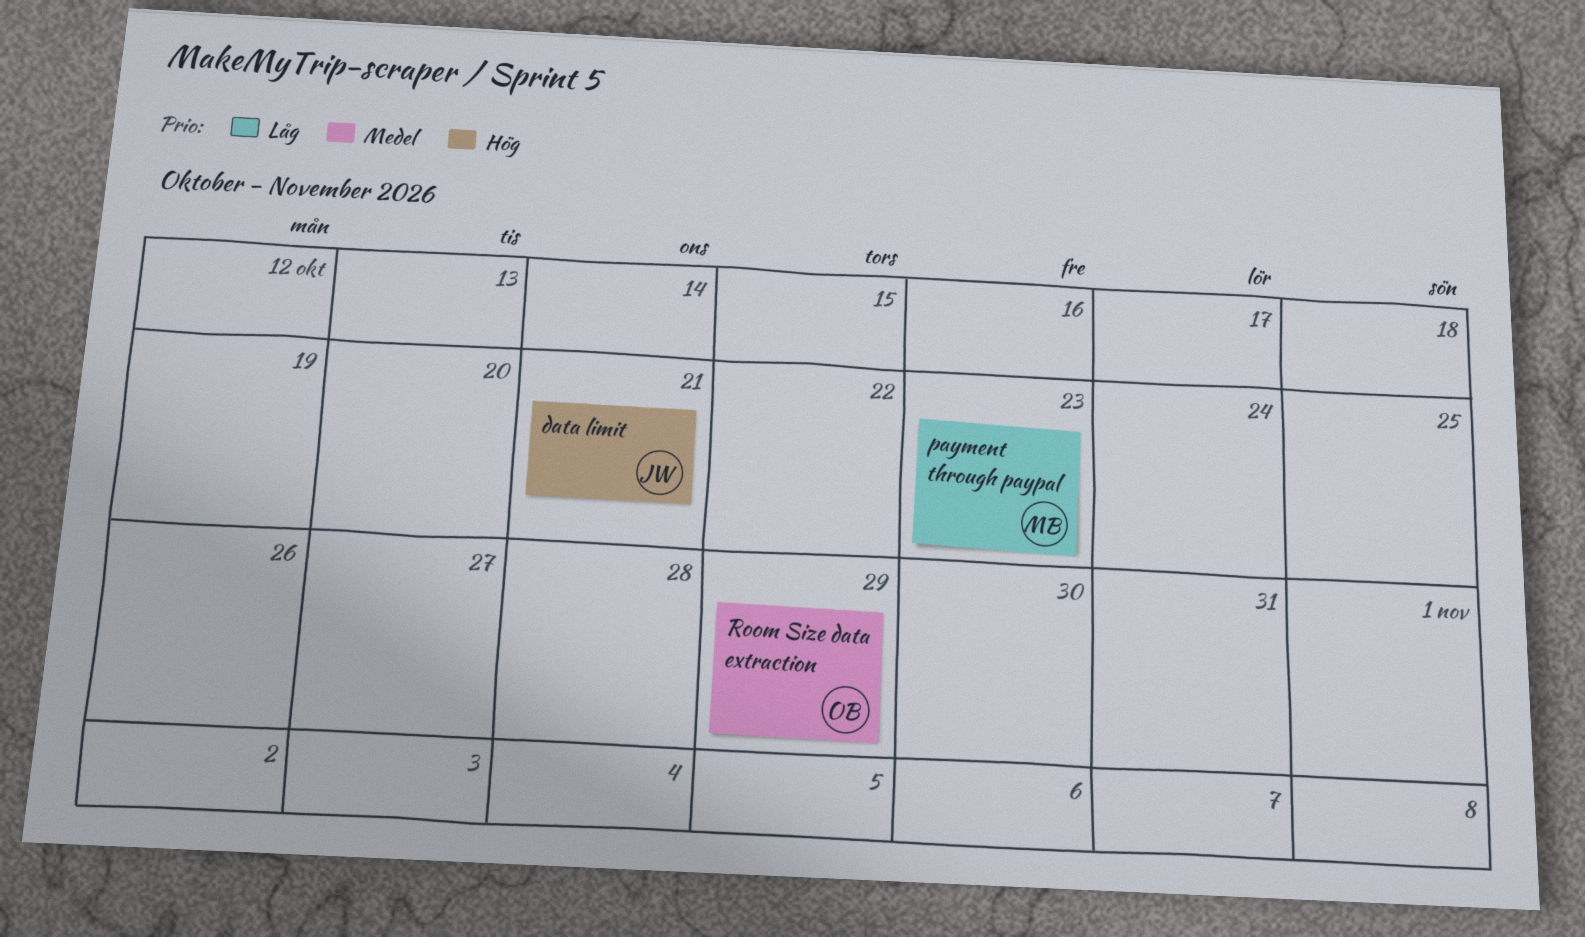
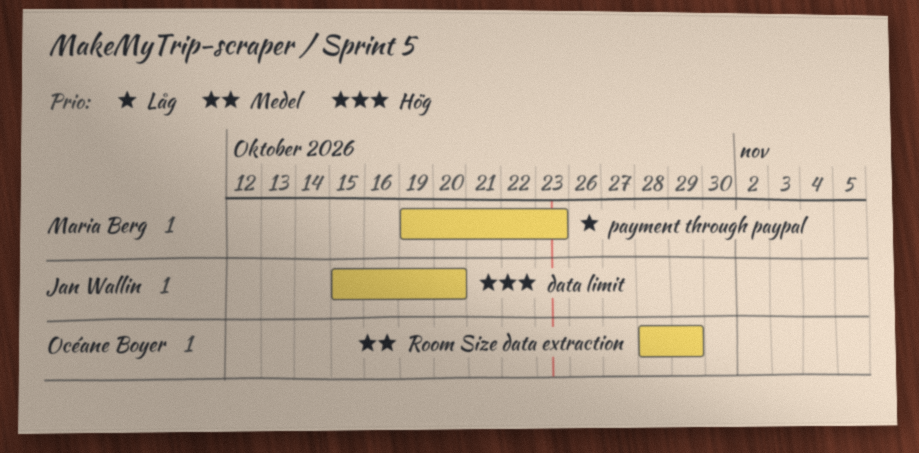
data limit, due: Oct 21 -> Oct 20

